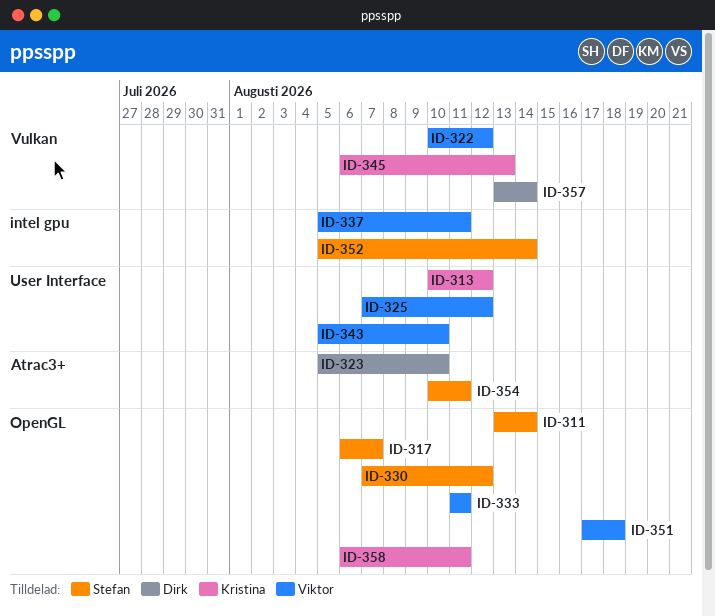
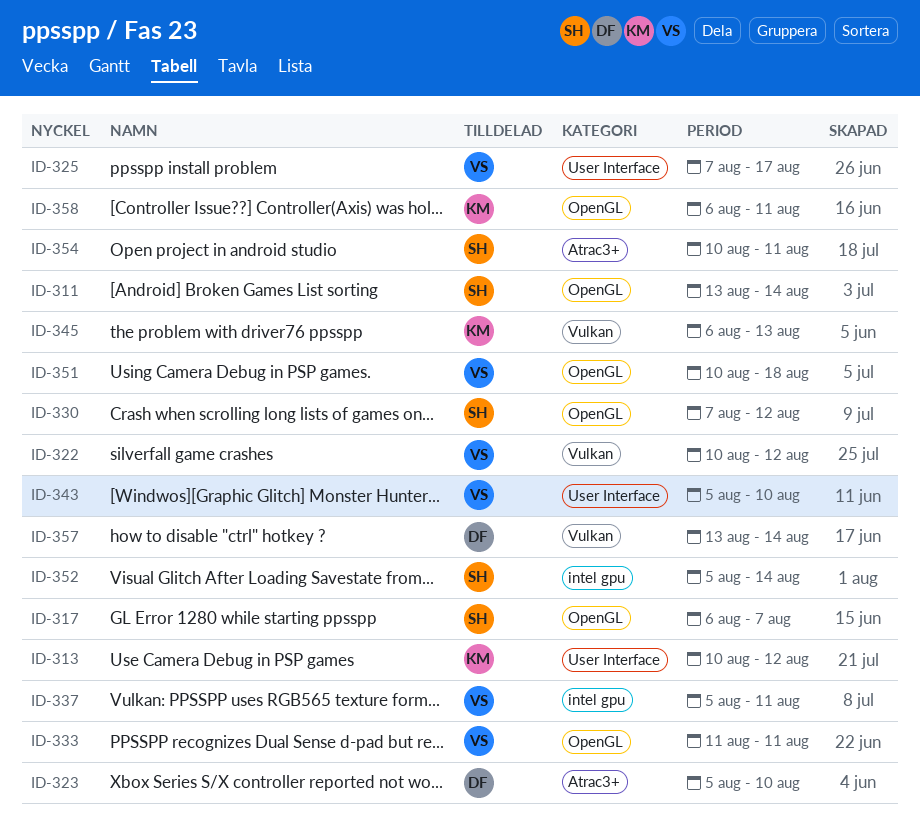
ID-325, due: Aug 12 -> Aug 17
ID-351, start: Aug 17 -> Aug 10

